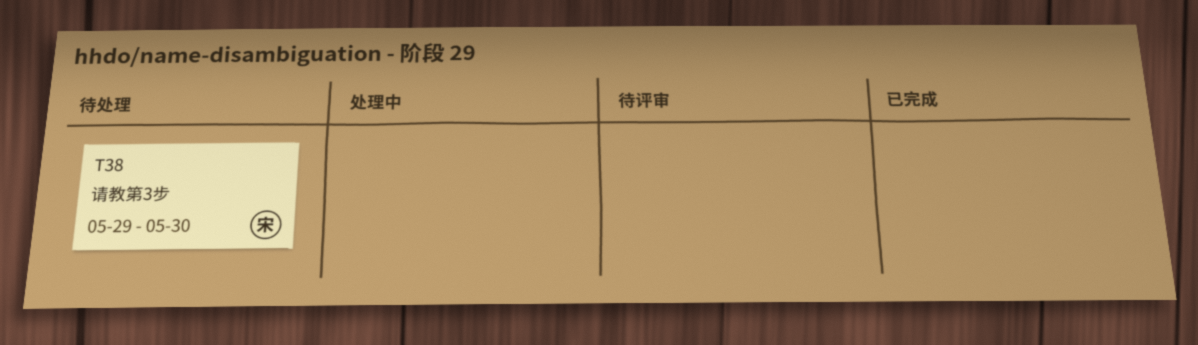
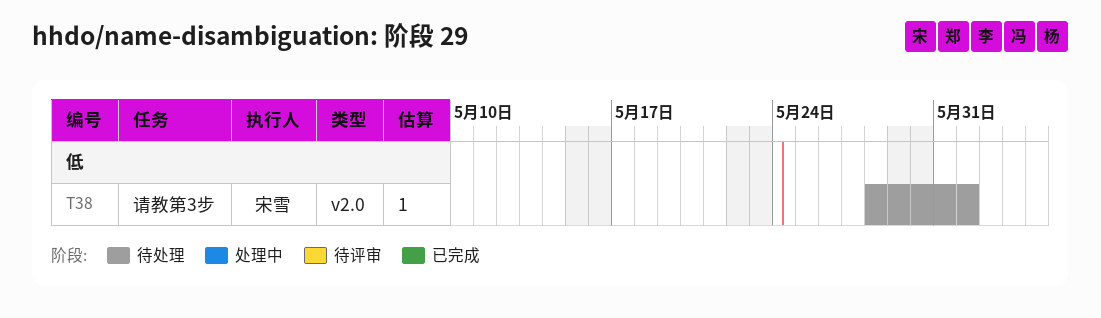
T38, start: May 29 -> May 28
T38, due: May 30 -> Jun 1

